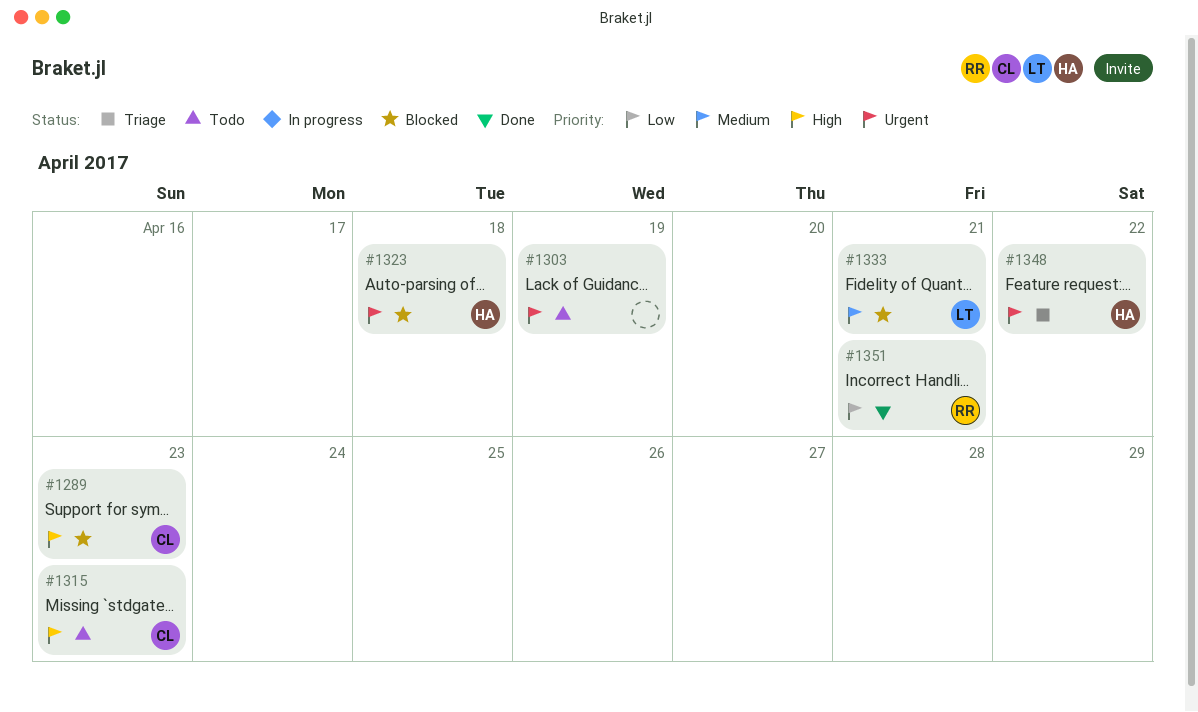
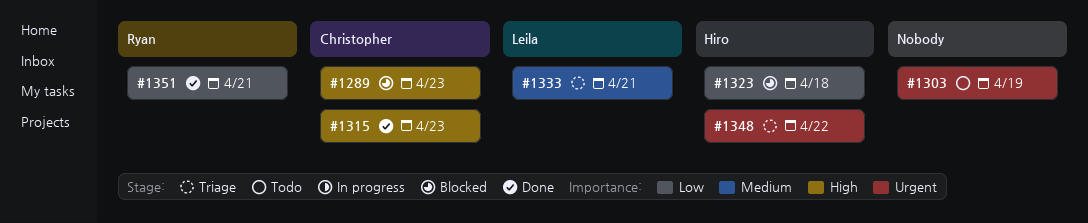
#1315, status: Todo -> Done
#1323, priority: Urgent -> Low
#1333, status: Blocked -> Triage

